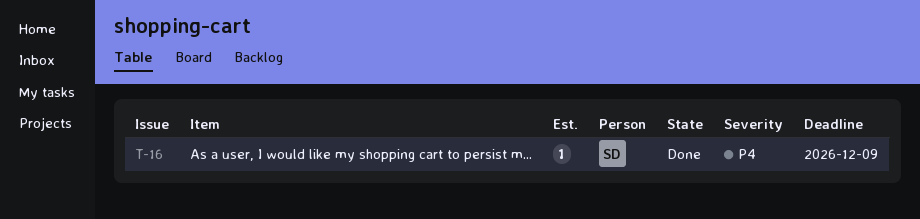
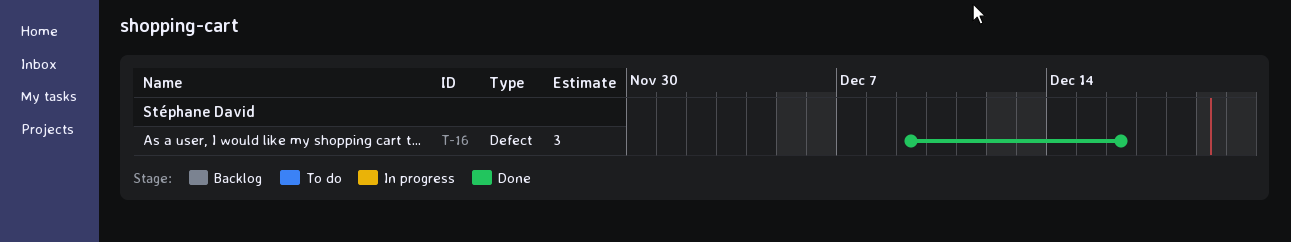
T-16, estimate: 1 -> 3
T-16, due: Dec 9 -> Dec 16

